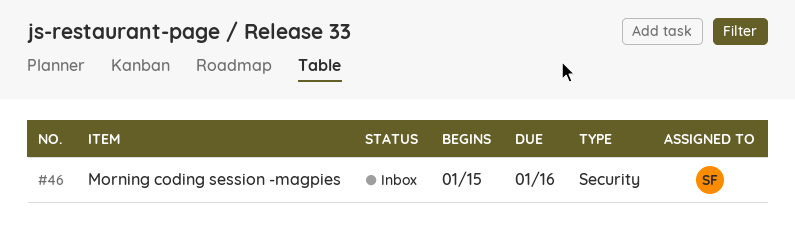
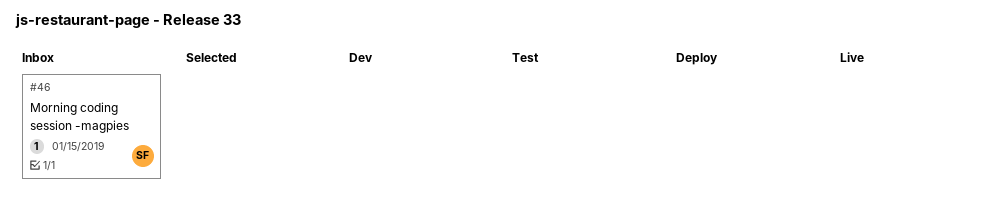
#46, due: Jan 16 -> Jan 15

